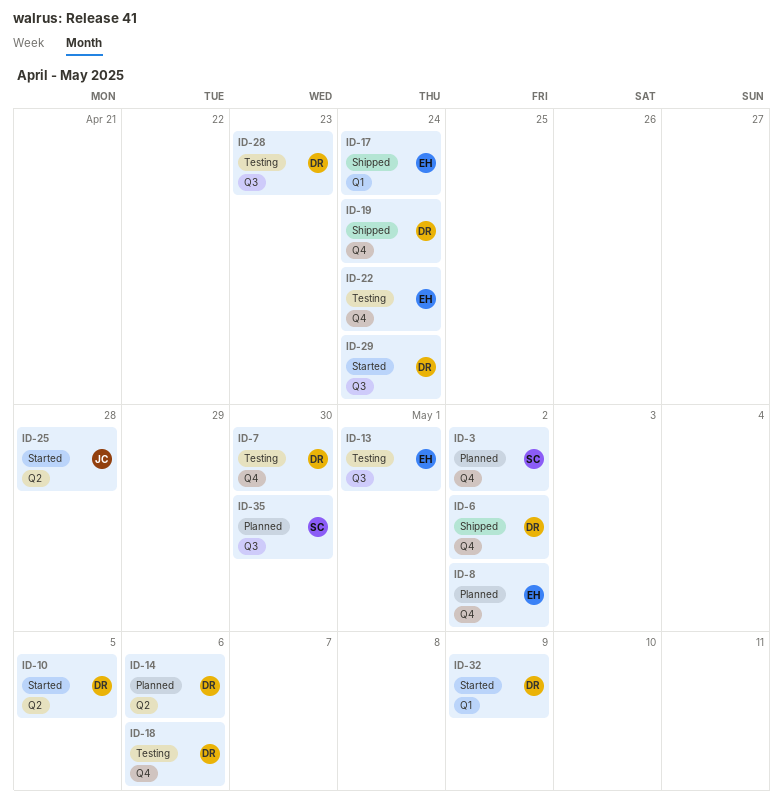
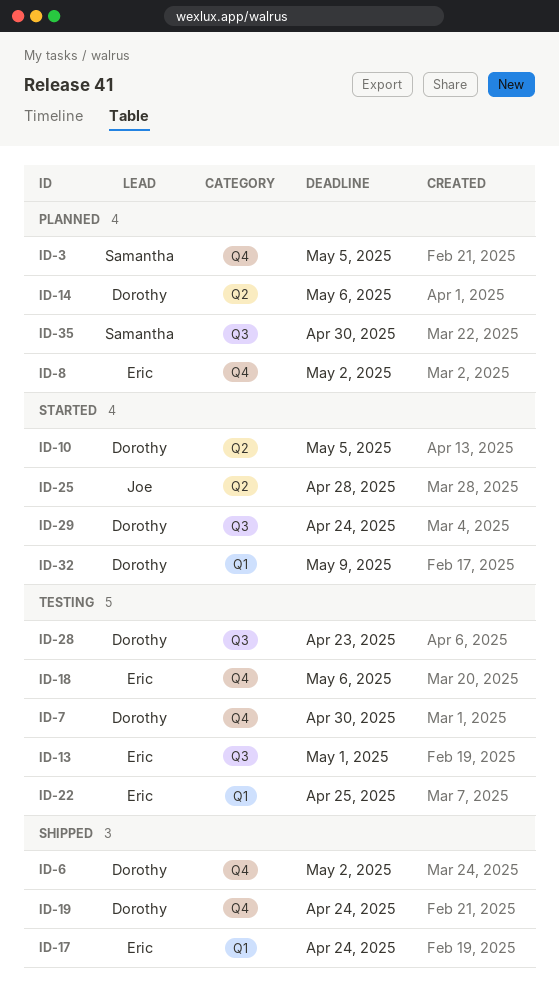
ID-3, due: May 2 -> May 5
ID-18, owner: Dorothy -> Eric
ID-22, label: Q4 -> Q1
ID-22, due: Apr 24 -> Apr 25

